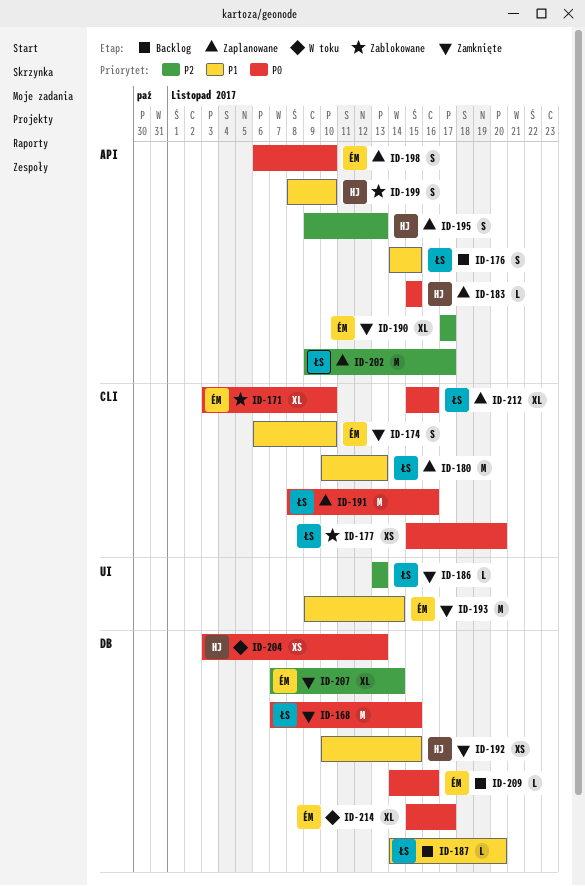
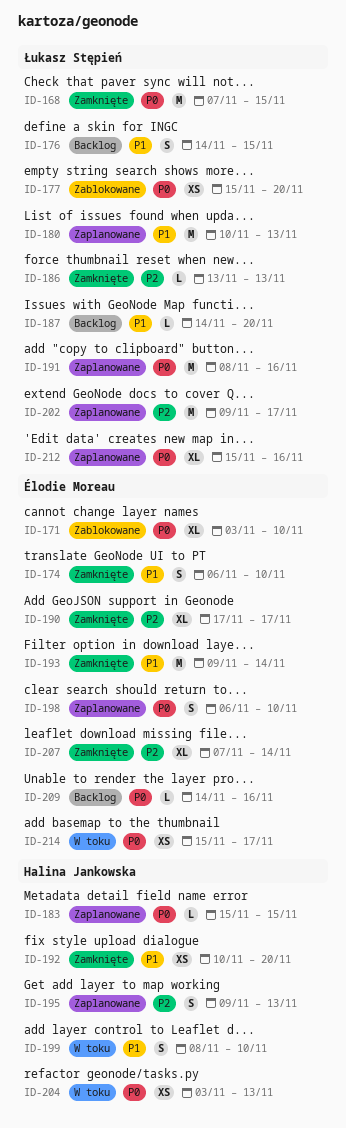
ID-192, due: Nov 15 -> Nov 20
ID-199, status: Zablokowane -> W toku
ID-214, estimate: XL -> XS

